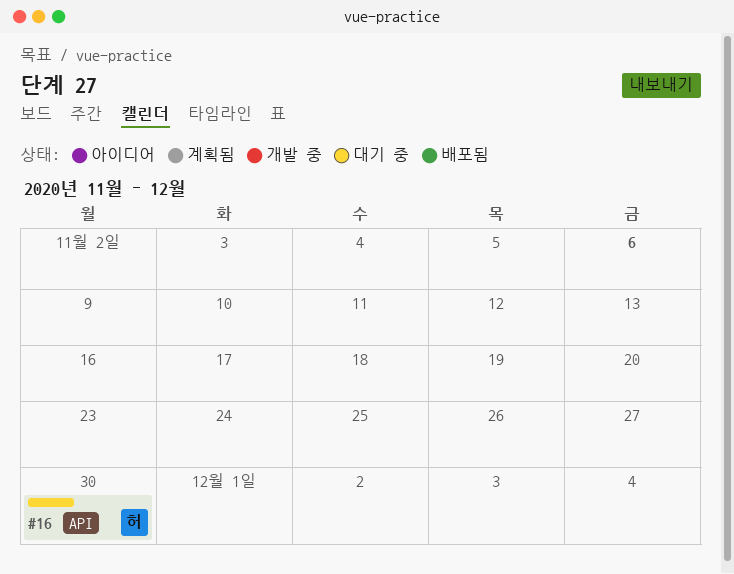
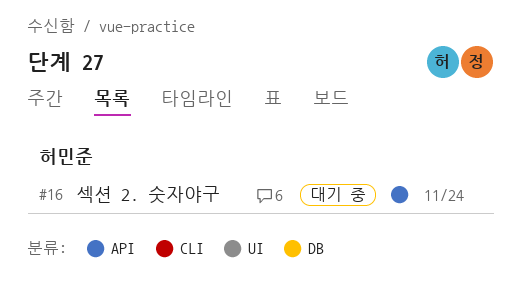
#16, due: Nov 30 -> Nov 24

